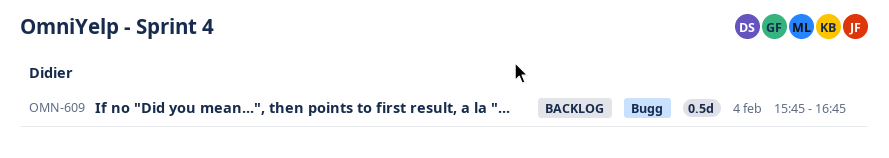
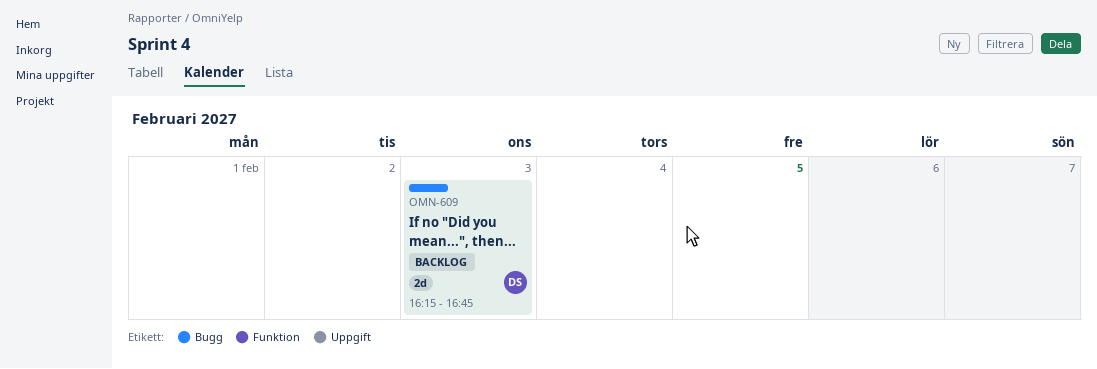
OMN-609, estimate: 0.5d -> 2d
OMN-609, day: Feb 4 -> Feb 3
OMN-609, begins: 15:45 -> 16:15

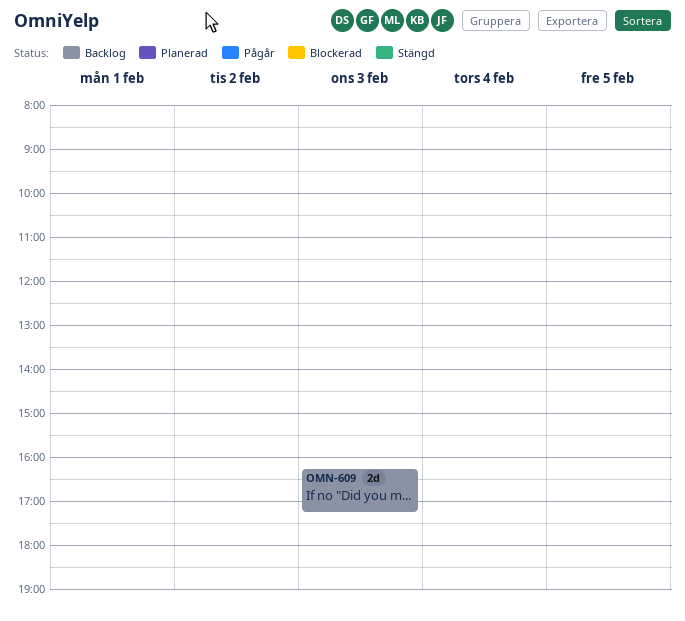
OMN-609, ends: 16:45 -> 17:15

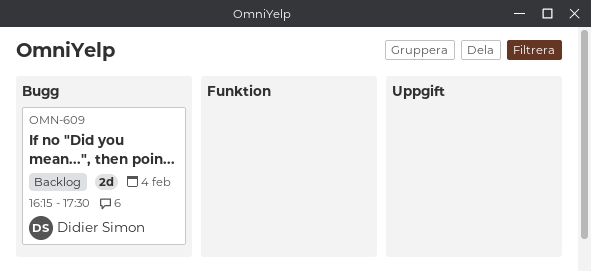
OMN-609, day: Feb 3 -> Feb 4
OMN-609, ends: 17:15 -> 17:30

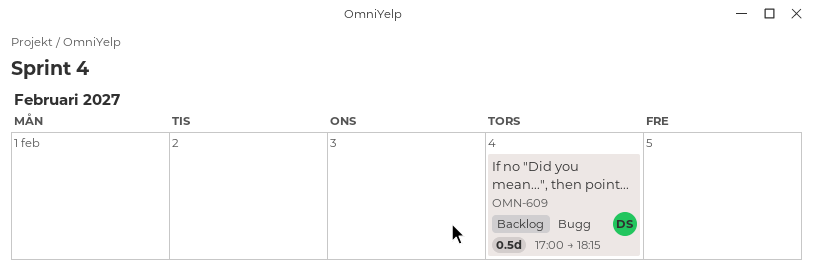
OMN-609, estimate: 2d -> 0.5d
OMN-609, begins: 16:15 -> 17:00
OMN-609, ends: 17:30 -> 18:15

